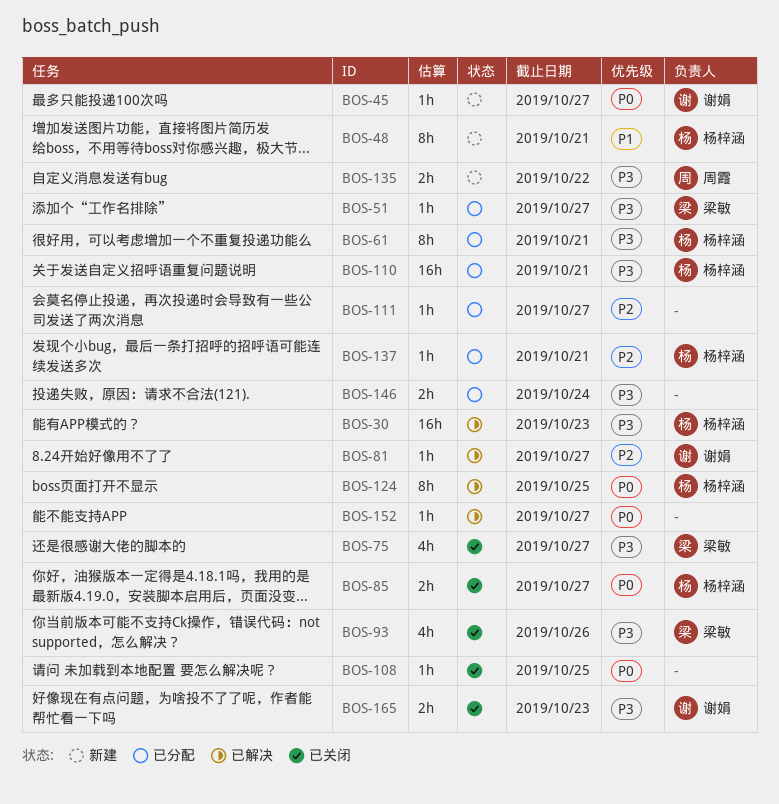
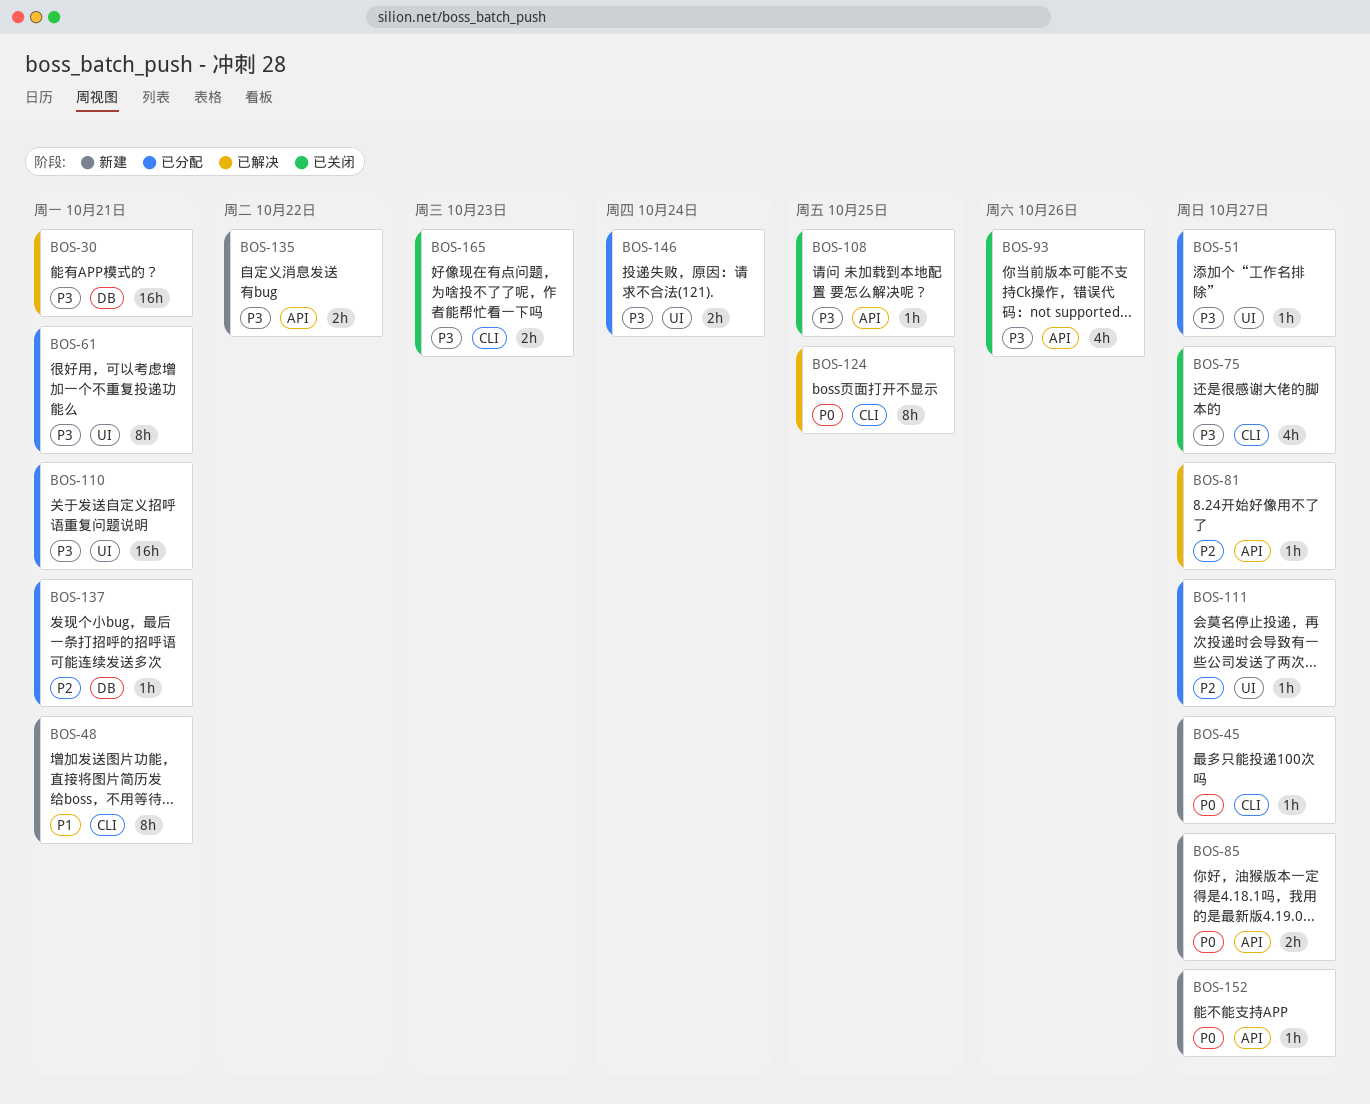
BOS-30, due: Oct 23 -> Oct 21
BOS-85, status: 已关闭 -> 新建
BOS-108, priority: P0 -> P3
BOS-152, status: 已解决 -> 新建

